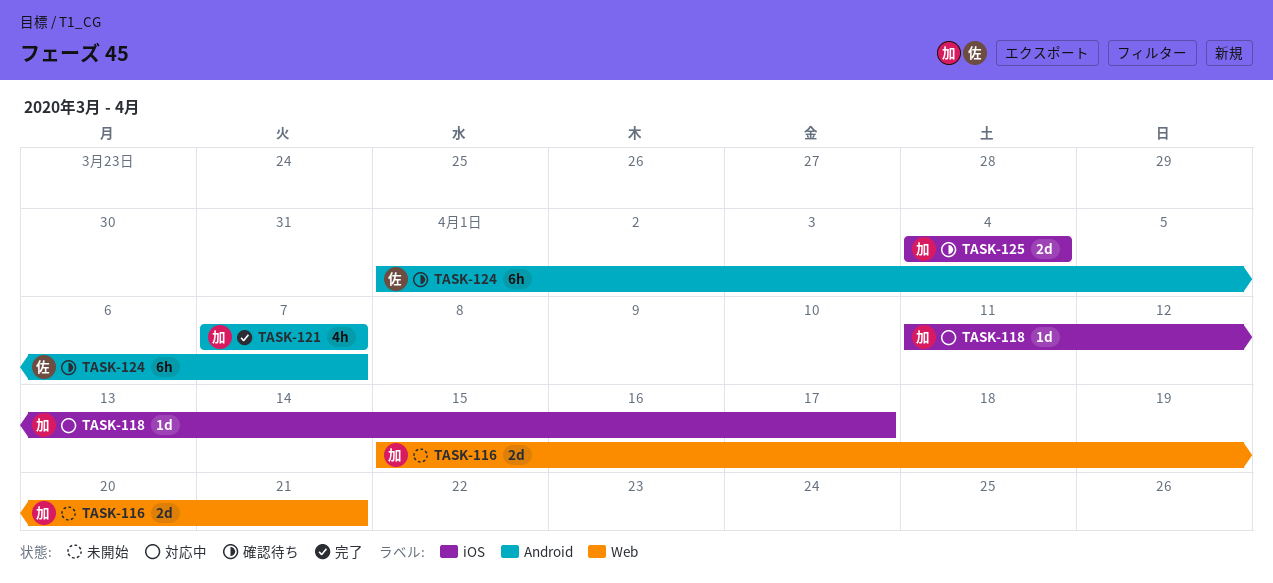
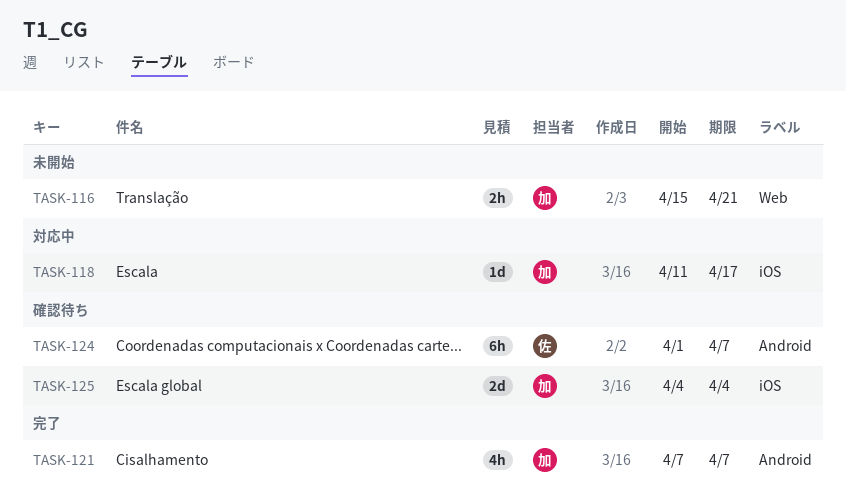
TASK-116, estimate: 2d -> 2h

